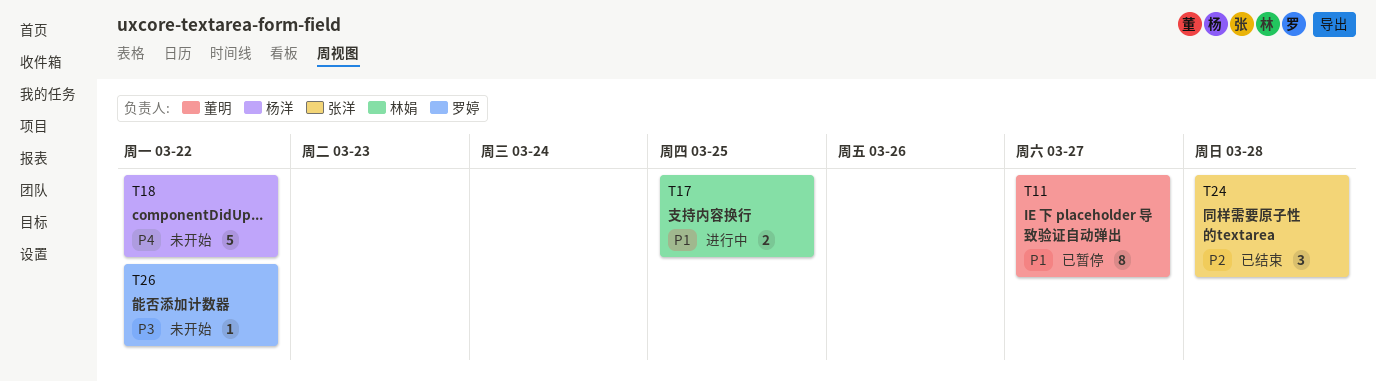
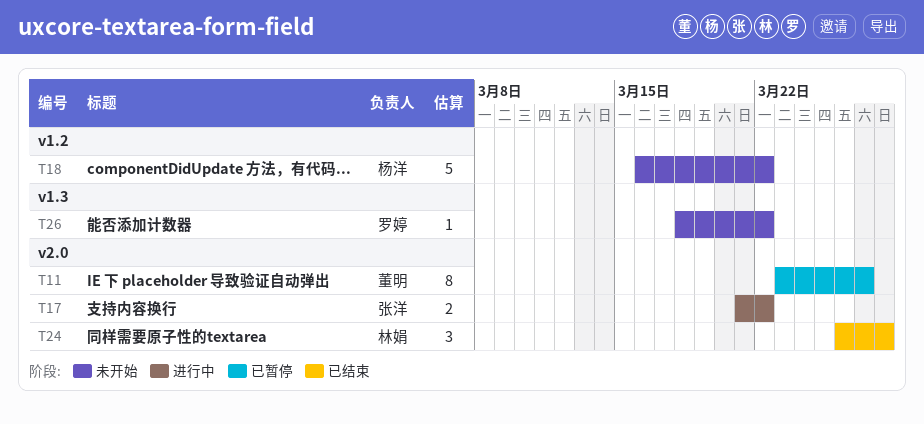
T17, owner: 林娟 -> 张洋
T17, due: Mar 25 -> Mar 22
T24, owner: 张洋 -> 林娟

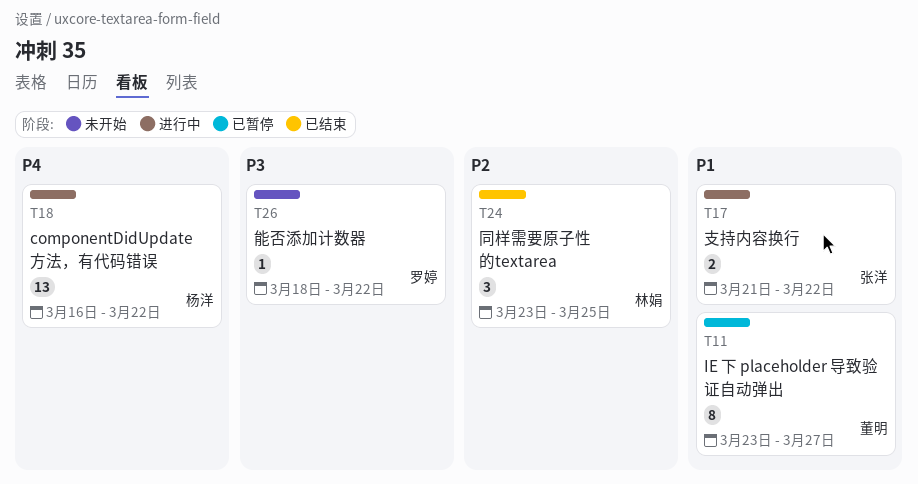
T18, status: 未开始 -> 进行中
T18, estimate: 5 -> 13
T24, start: Mar 26 -> Mar 23
T24, due: Mar 28 -> Mar 25

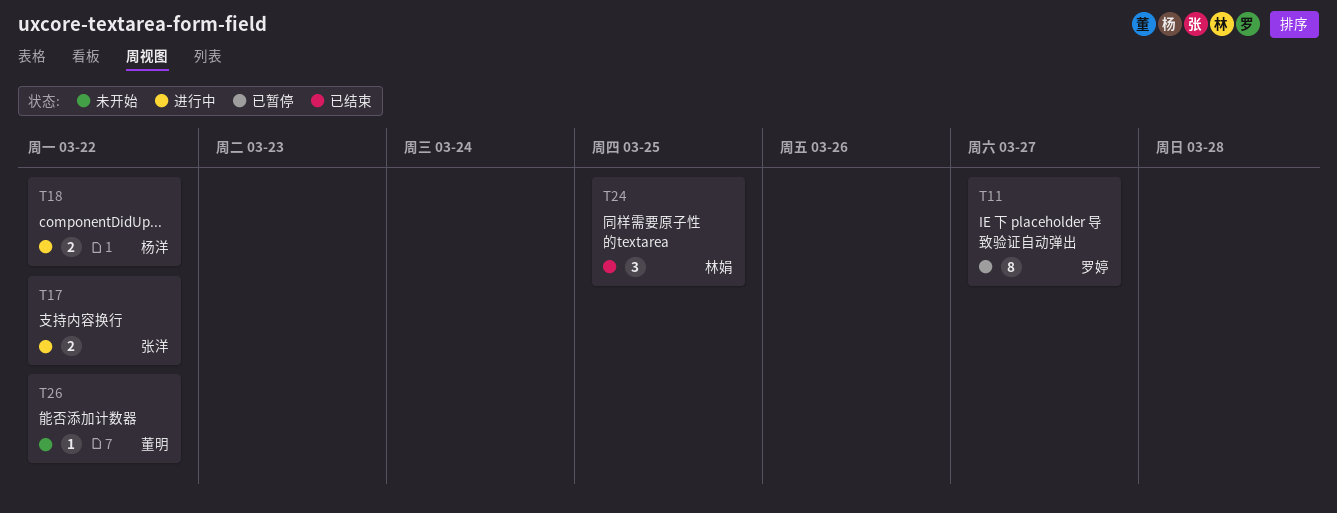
T11, owner: 董明 -> 罗婷
T18, estimate: 13 -> 2
T26, owner: 罗婷 -> 董明

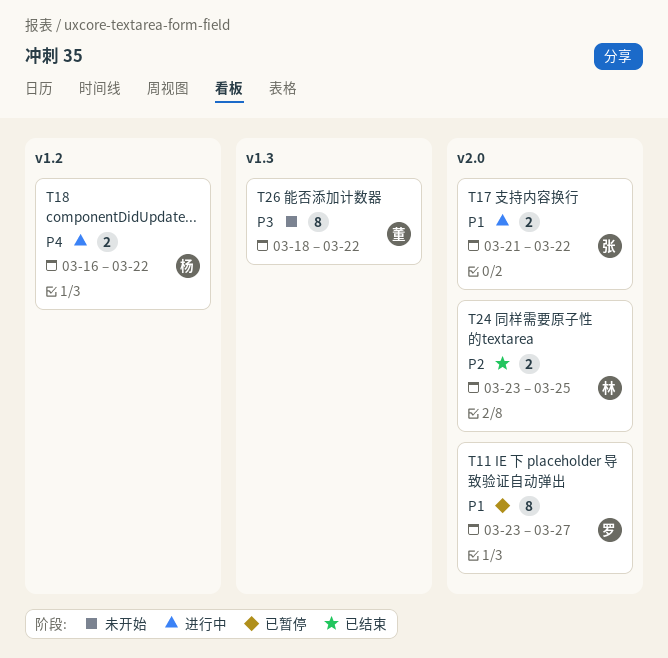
T24, estimate: 3 -> 2
T26, estimate: 1 -> 8

